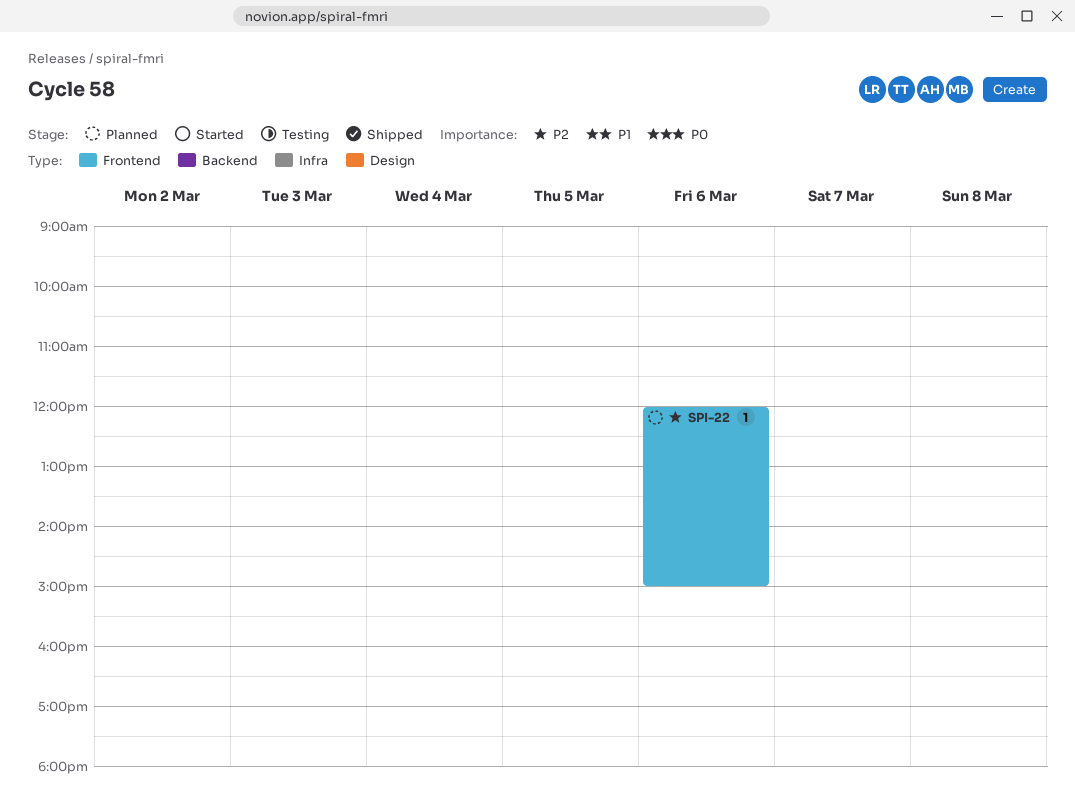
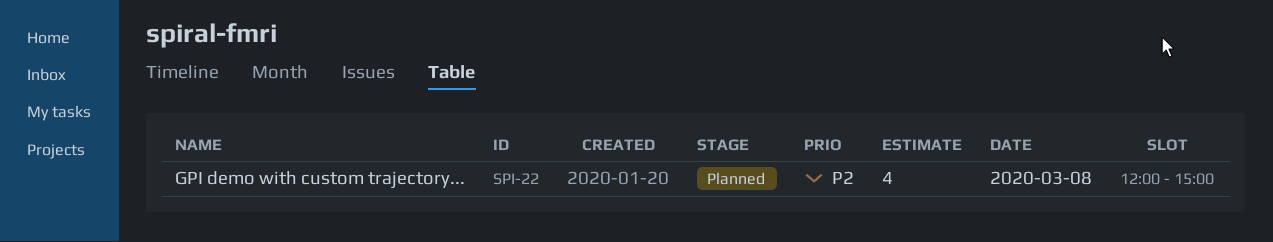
SPI-22, estimate: 1 -> 4
SPI-22, day: Mar 6 -> Mar 8

